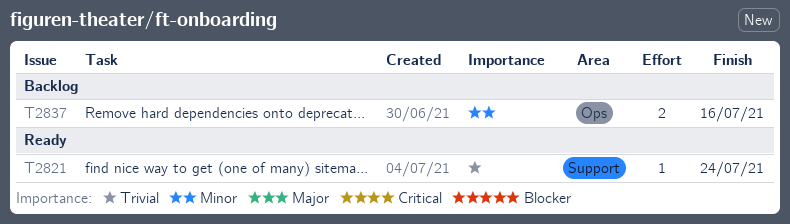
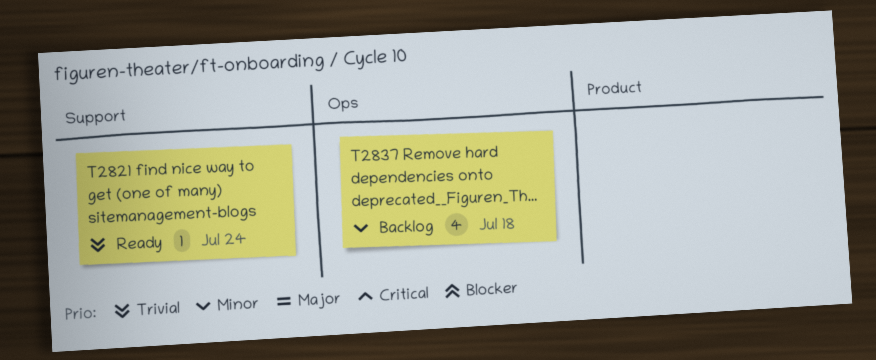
T2837, estimate: 2 -> 4
T2837, due: Jul 16 -> Jul 18

